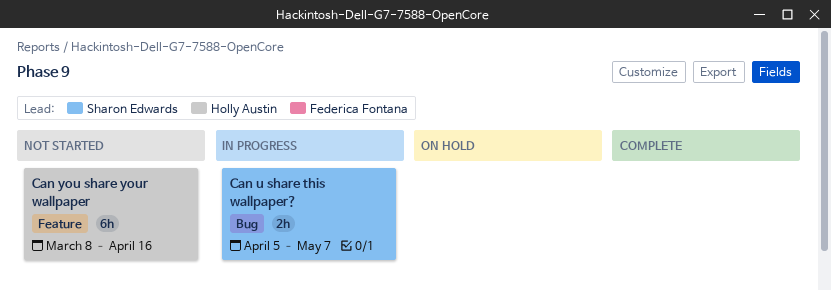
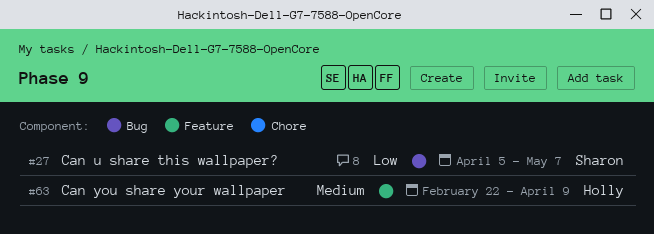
Can you share your wallpaper, start: Mar 8 -> Feb 22
Can you share your wallpaper, due: Apr 16 -> Apr 9

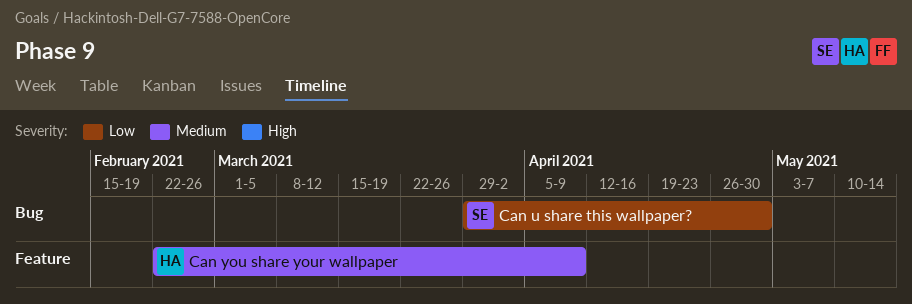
Can u share this wallpaper?, start: Apr 5 -> Mar 29
Can u share this wallpaper?, due: May 7 -> Apr 30

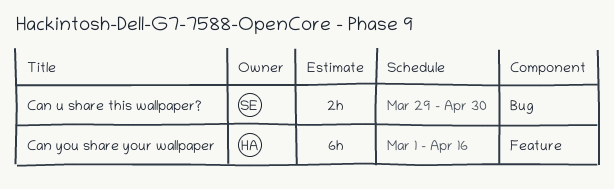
Can you share your wallpaper, start: Feb 22 -> Mar 1
Can you share your wallpaper, due: Apr 9 -> Apr 16

